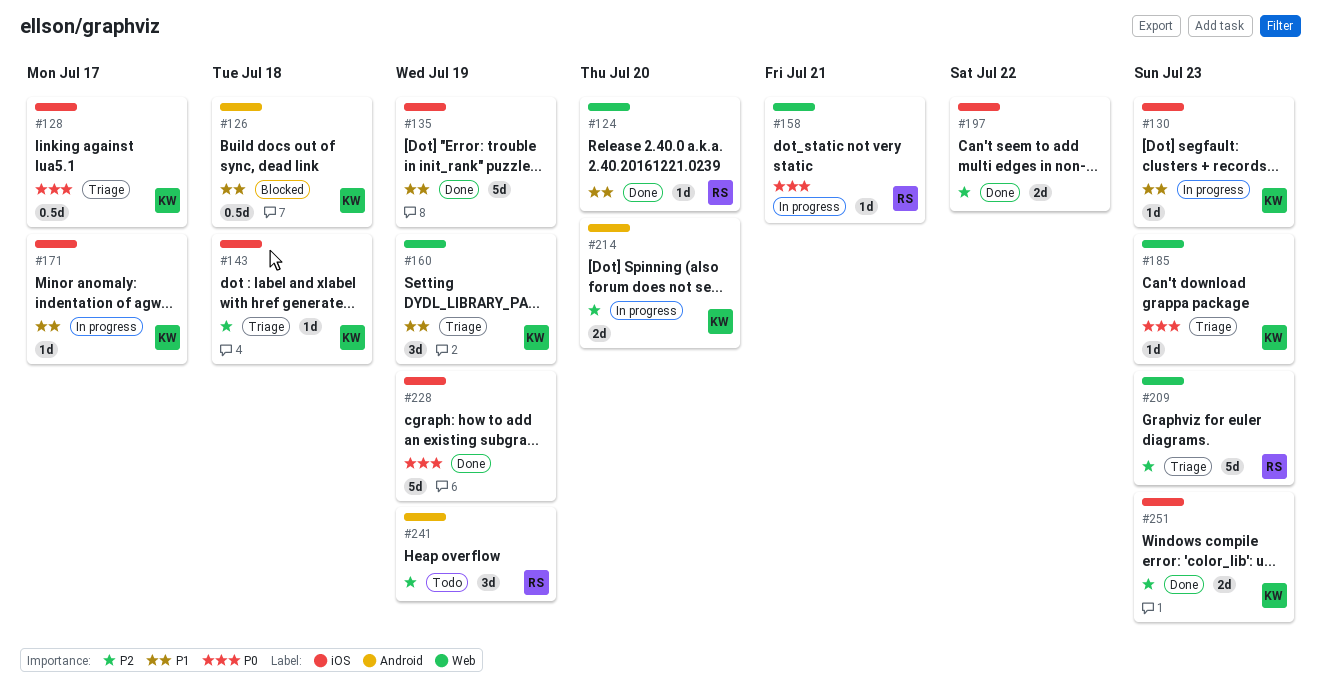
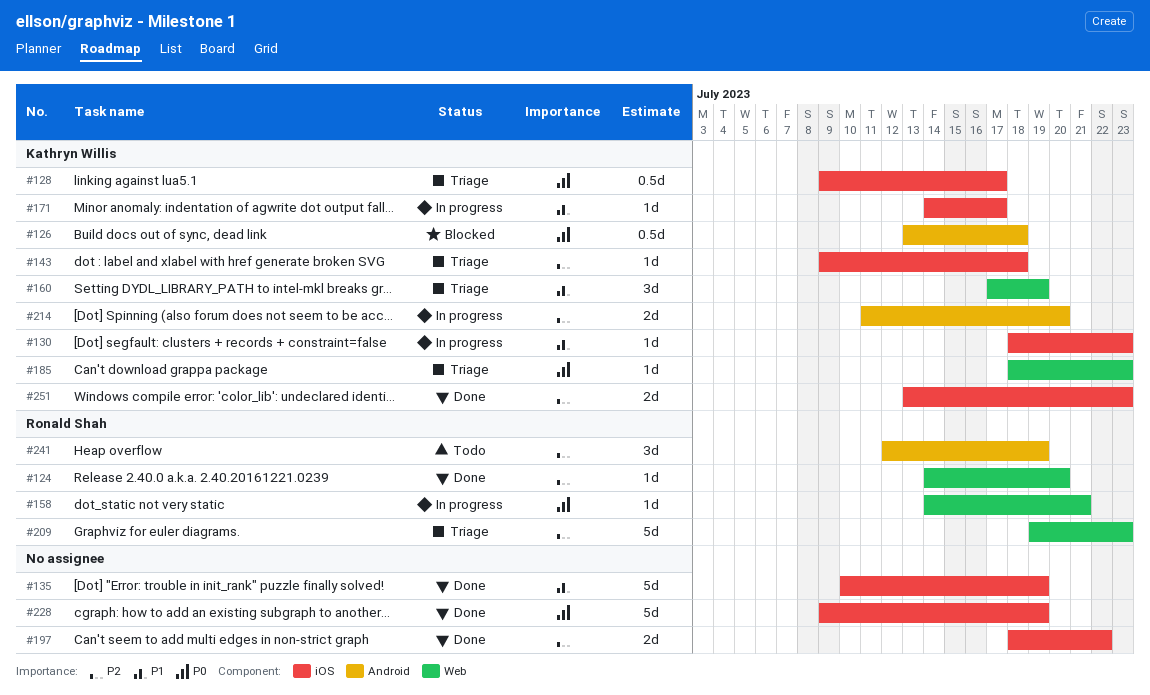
#124, priority: P1 -> P2
#126, priority: P1 -> P0

